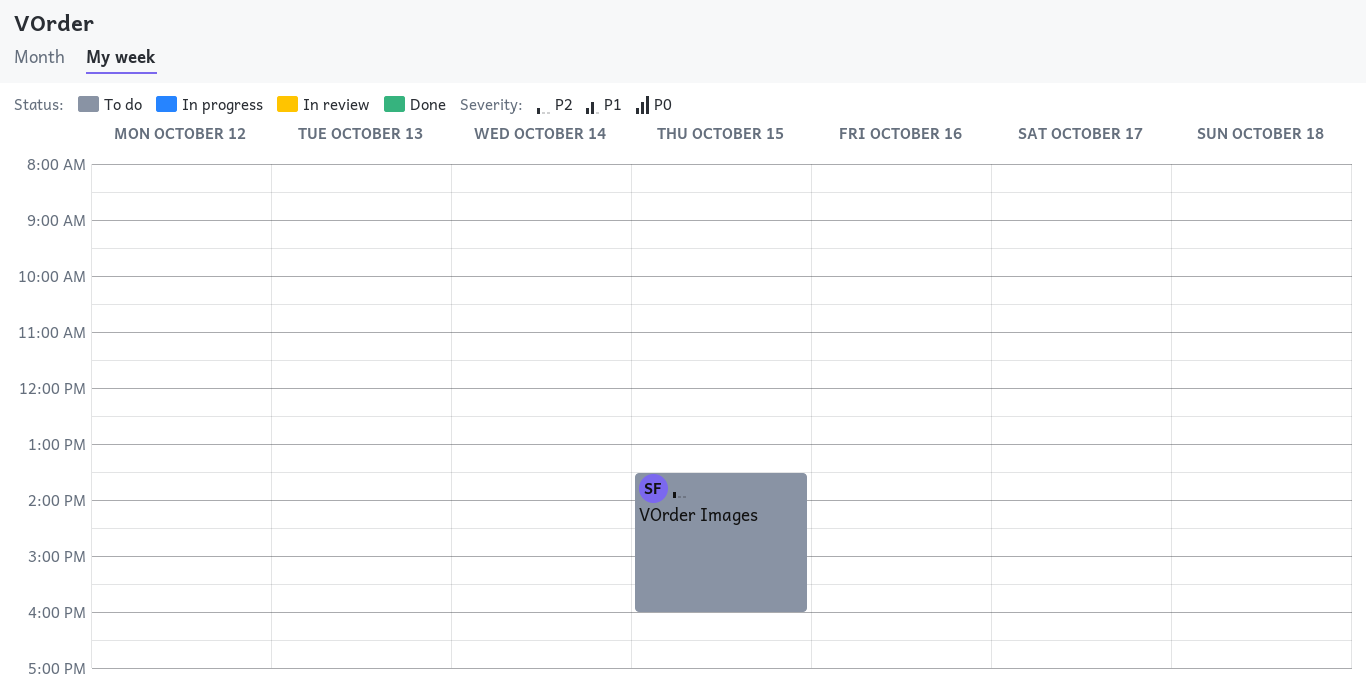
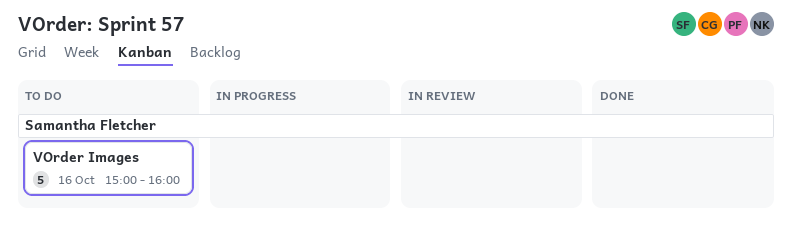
VOrder Images, day: Oct 15 -> Oct 16
VOrder Images, begins: 13:30 -> 15:00

